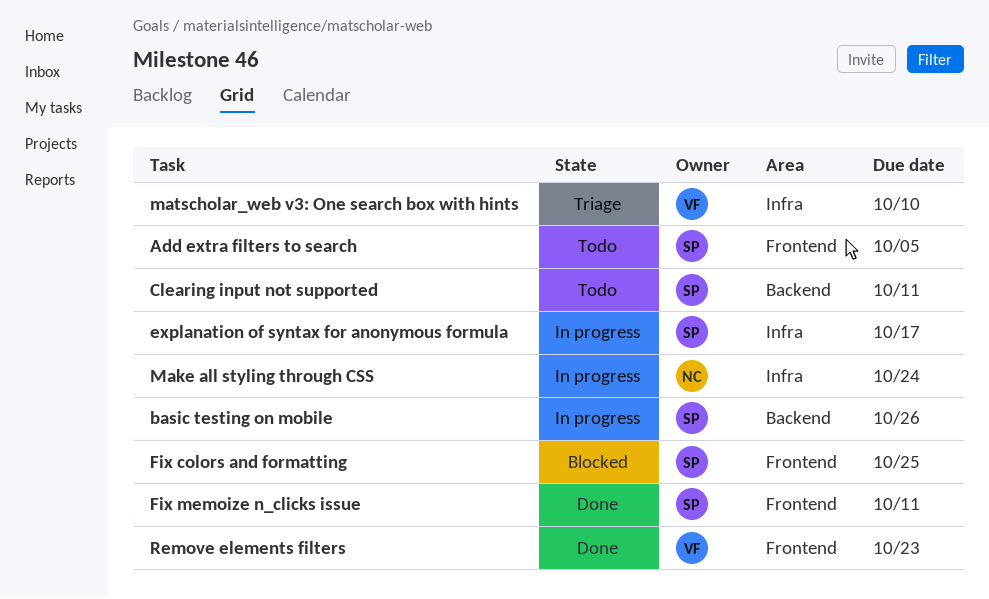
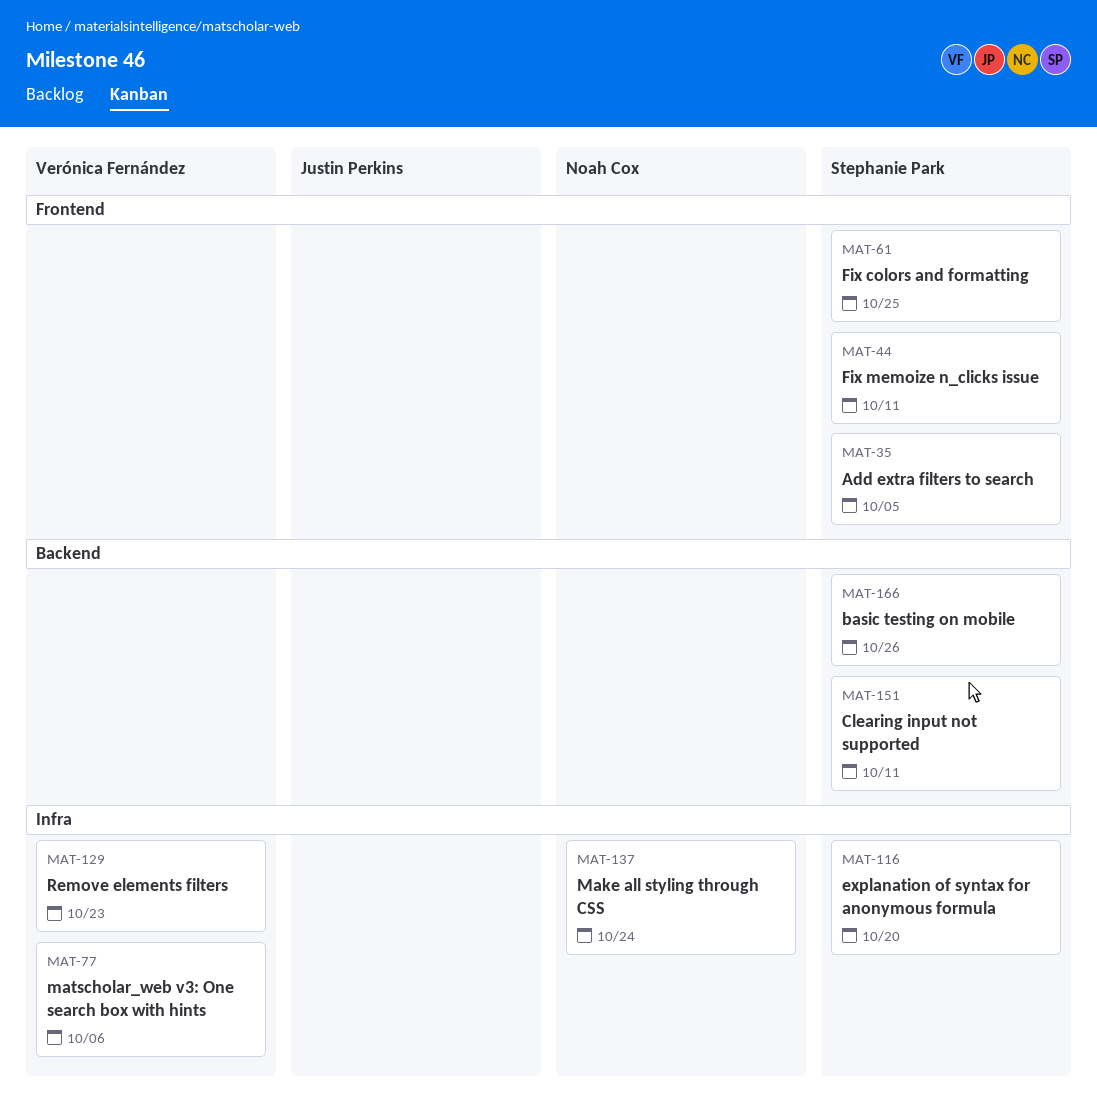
explanation of syntax for anonymous formula, due: Oct 17 -> Oct 20
matscholar_web v3: One search box with hints, due: Oct 10 -> Oct 6
Remove elements filters, label: Frontend -> Infra

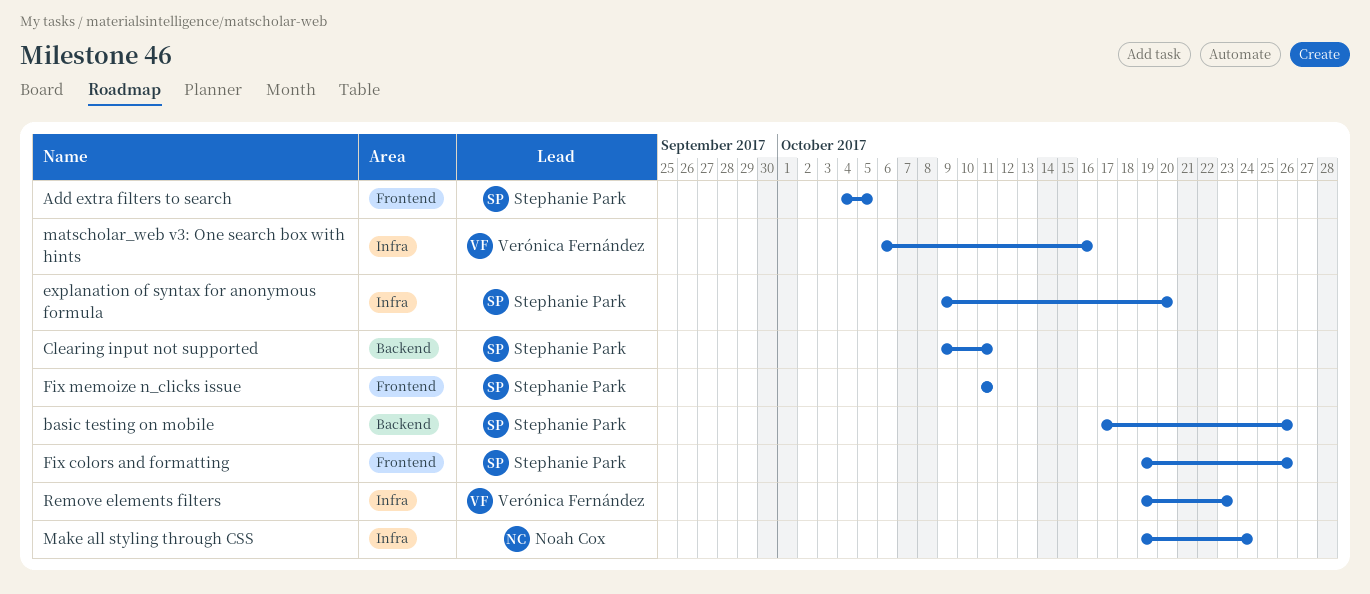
Fix colors and formatting, due: Oct 25 -> Oct 26
matscholar_web v3: One search box with hints, due: Oct 6 -> Oct 16

